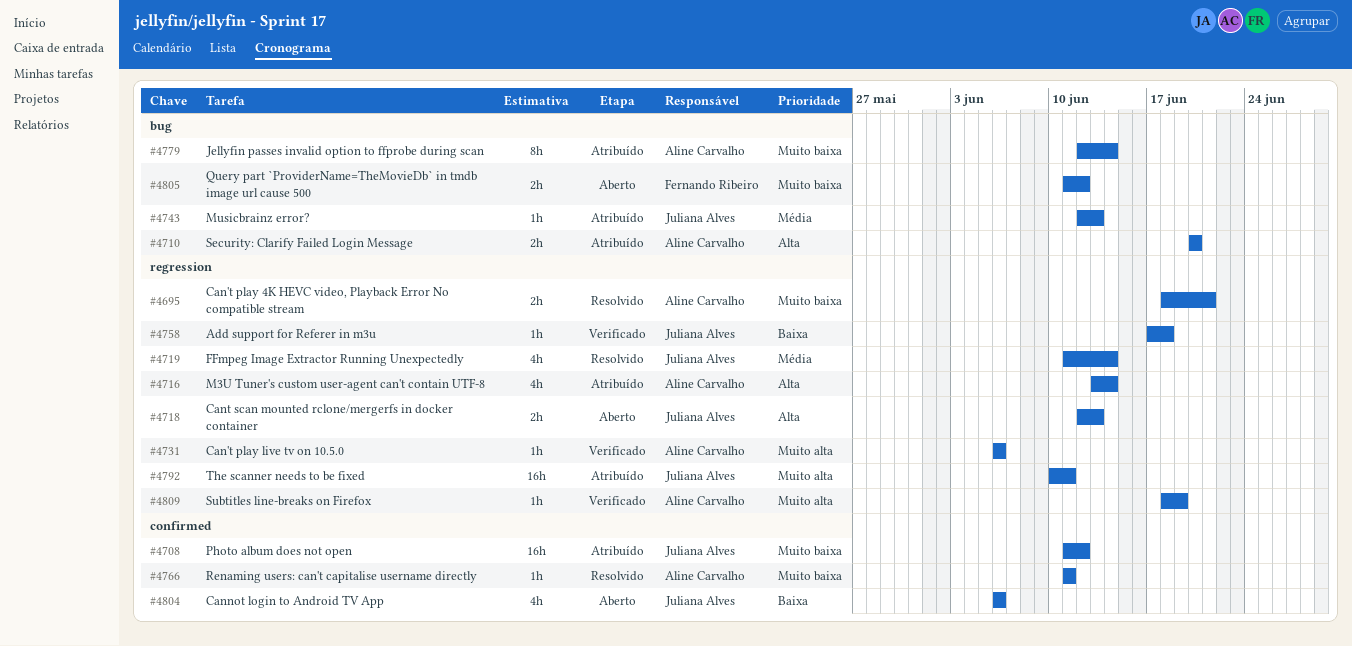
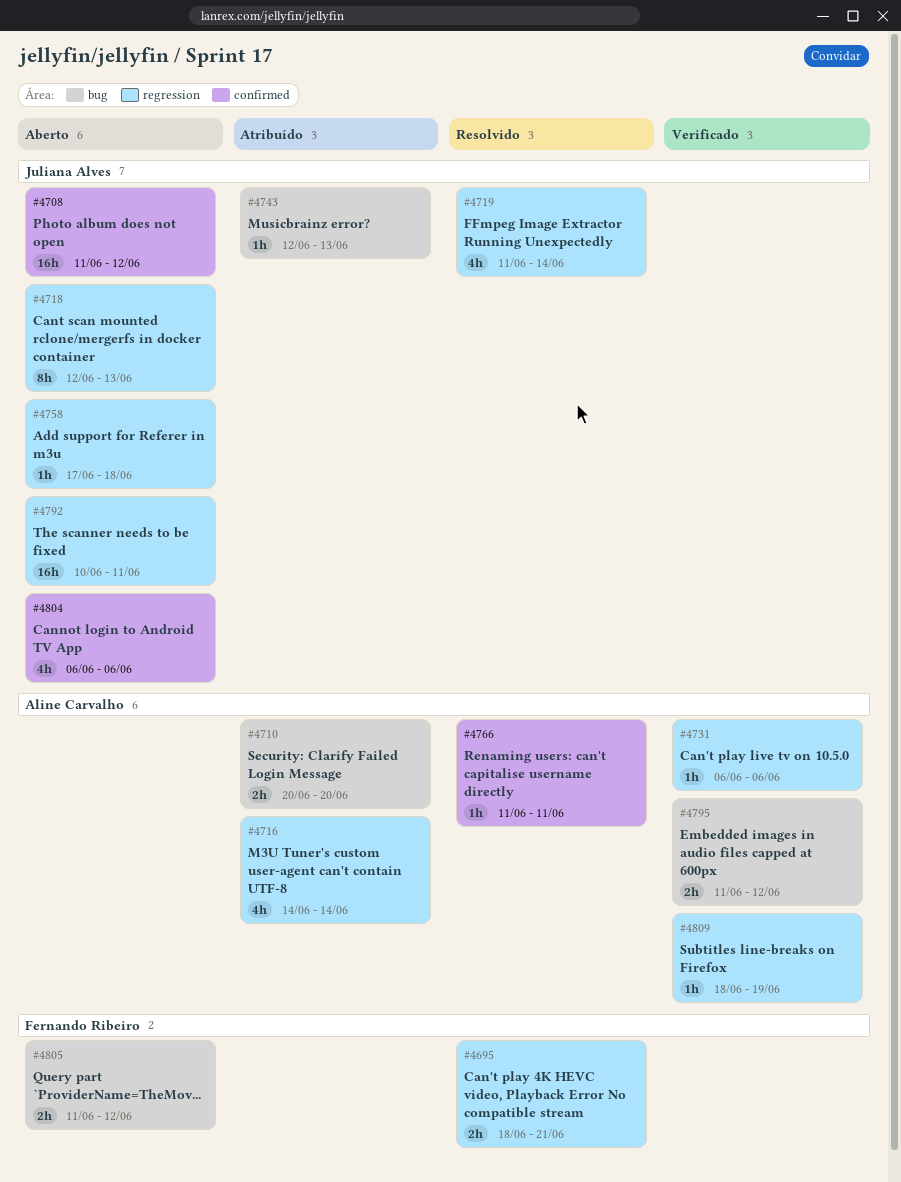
#4695, owner: Aline Carvalho -> Fernando Ribeiro
#4708, status: Atribuído -> Aberto
#4716, start: Jun 13 -> Jun 14
#4718, estimate: 2h -> 8h
#4758, status: Verificado -> Aberto
#4779: present -> none
#4792, status: Atribuído -> Aberto
#4795: none -> present

